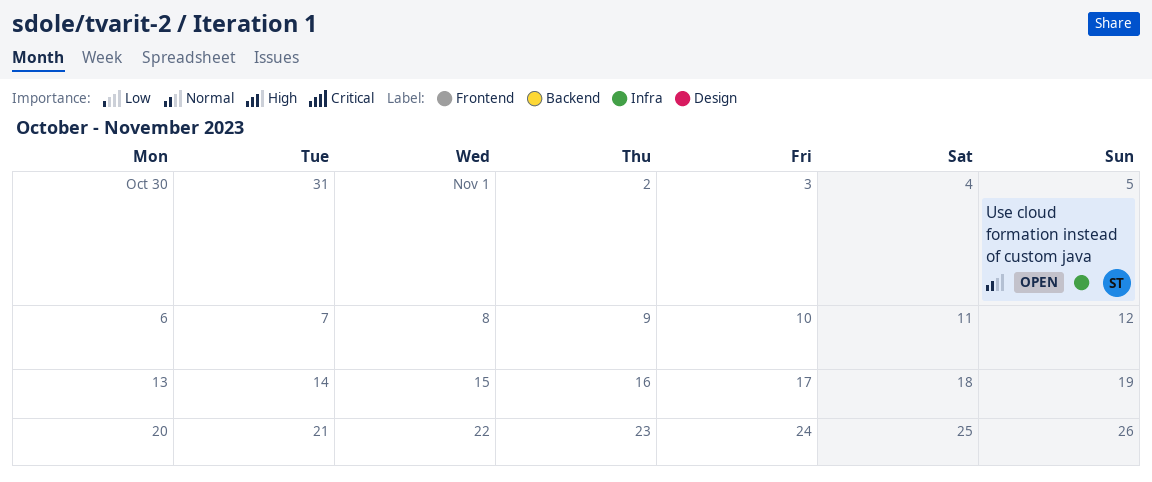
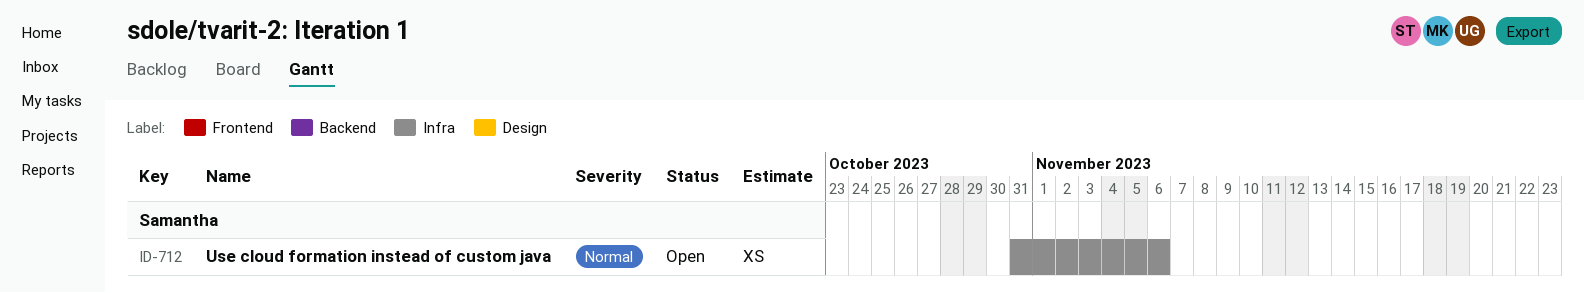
Use cloud formation instead of custom java, due: Nov 5 -> Nov 6

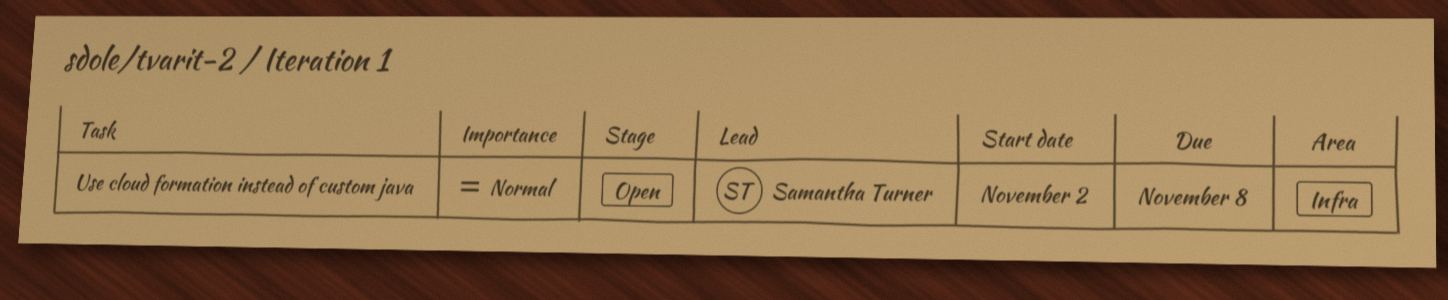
Use cloud formation instead of custom java, start: Oct 31 -> Nov 2
Use cloud formation instead of custom java, due: Nov 6 -> Nov 8

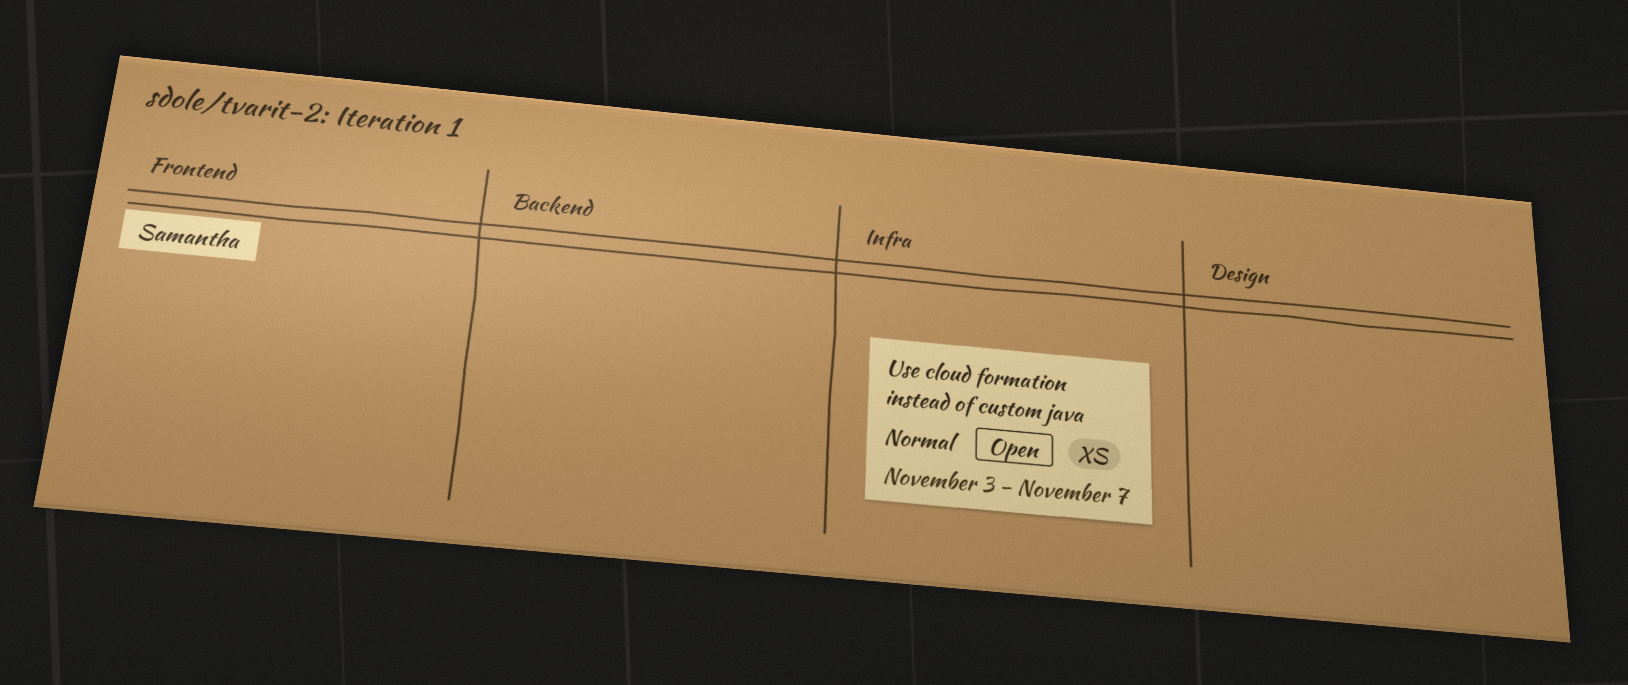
Use cloud formation instead of custom java, start: Nov 2 -> Nov 3
Use cloud formation instead of custom java, due: Nov 8 -> Nov 7

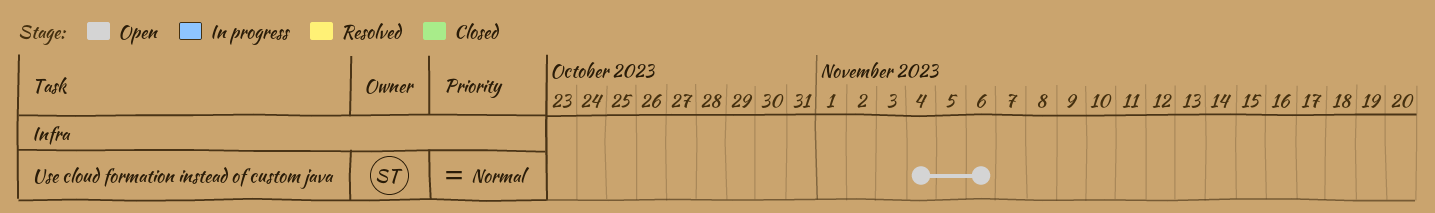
Use cloud formation instead of custom java, start: Nov 3 -> Nov 4
Use cloud formation instead of custom java, due: Nov 7 -> Nov 6

